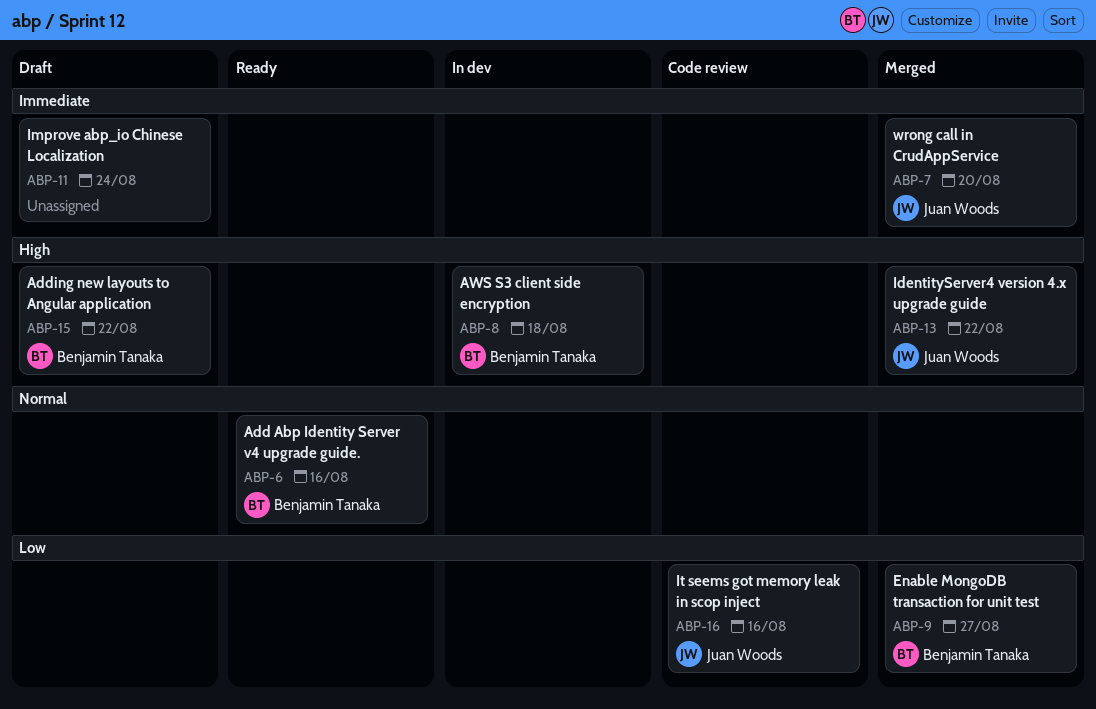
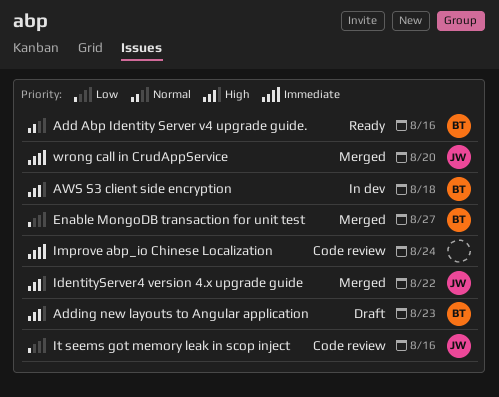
Adding new layouts to Angular application, due: Aug 22 -> Aug 23
Improve abp_io Chinese Localization, status: Draft -> Code review

